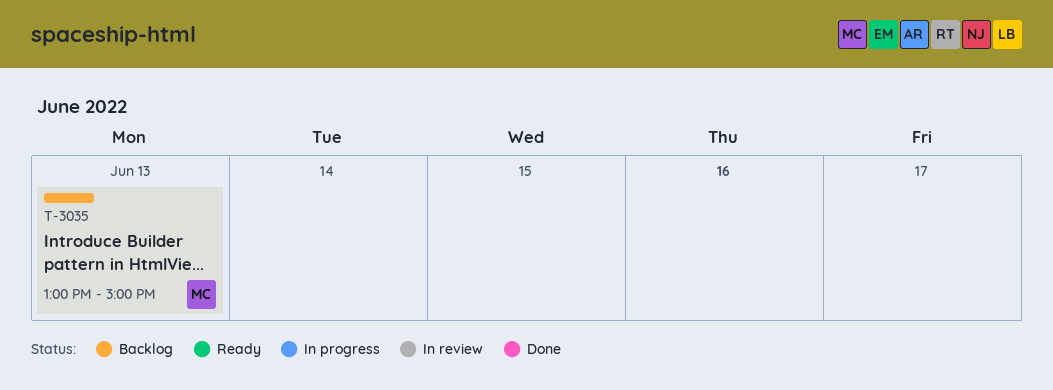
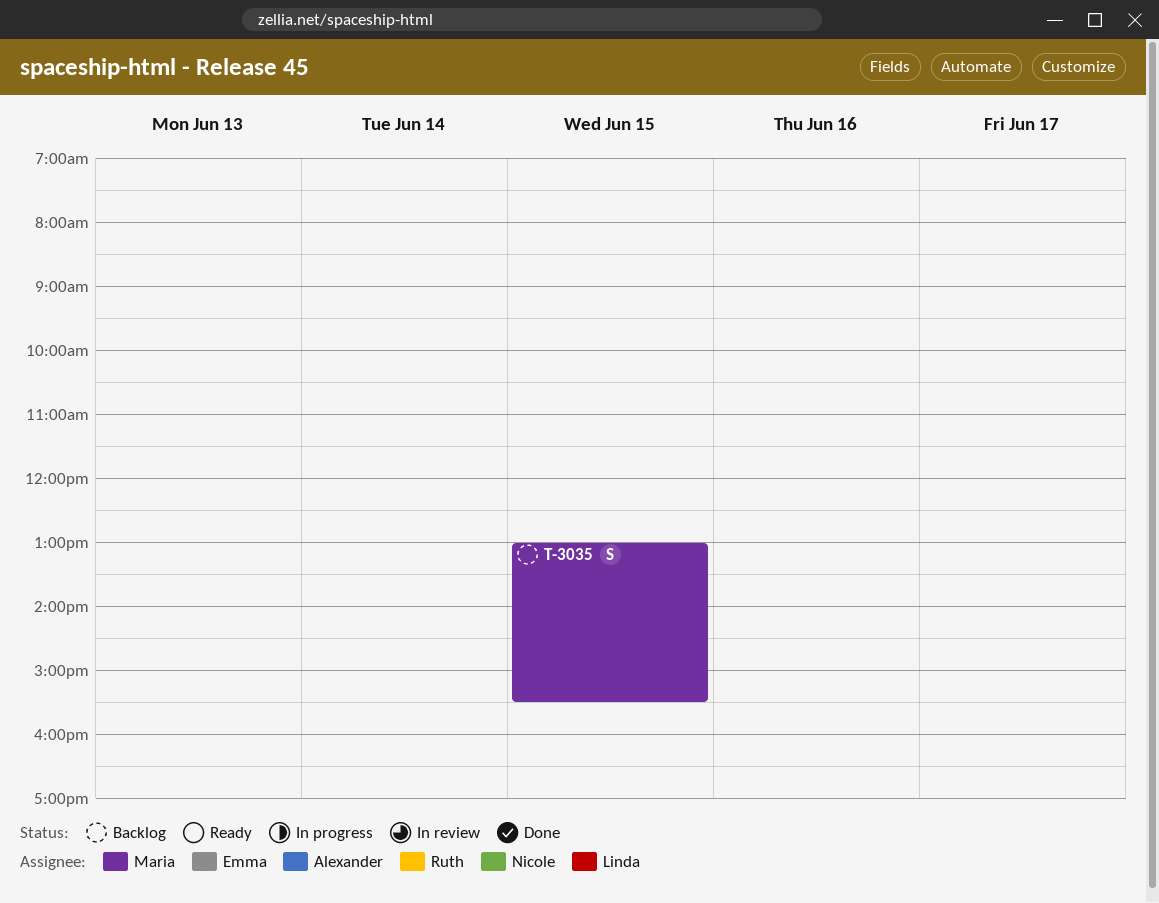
T-3035, day: Jun 13 -> Jun 15
T-3035, ends: 15:00 -> 15:30

